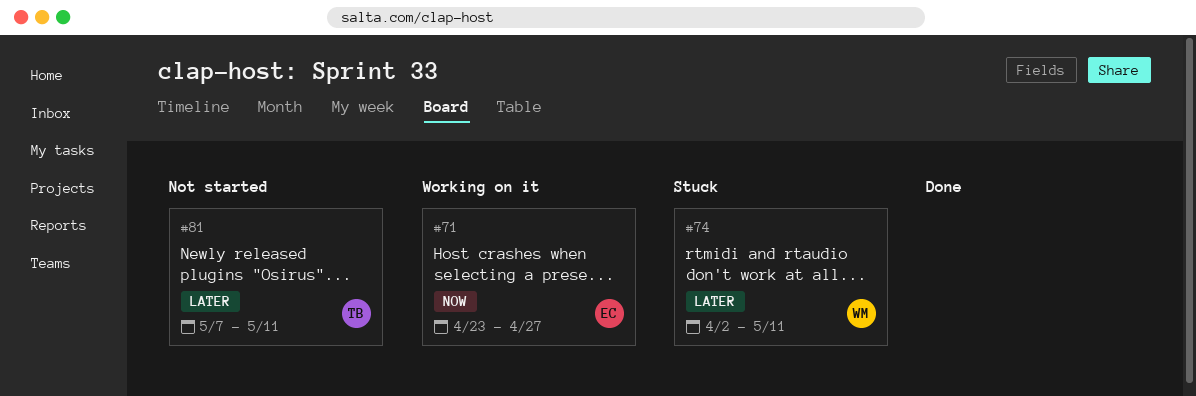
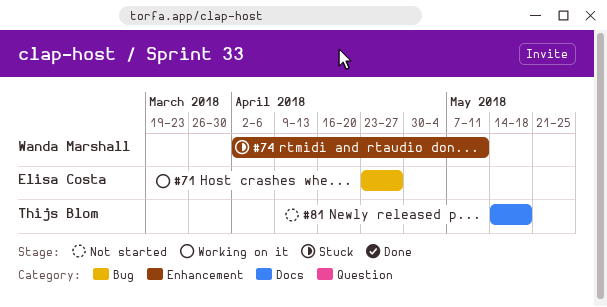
#81, start: May 7 -> May 14
#81, due: May 11 -> May 18

